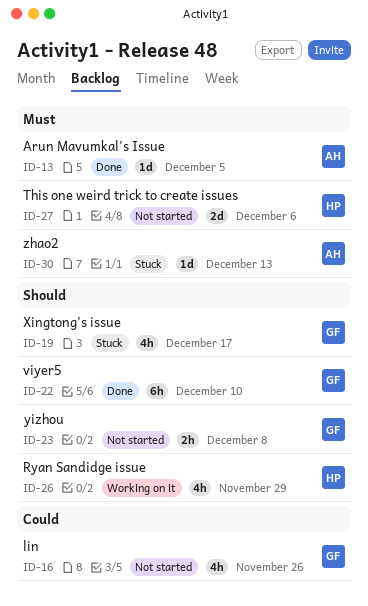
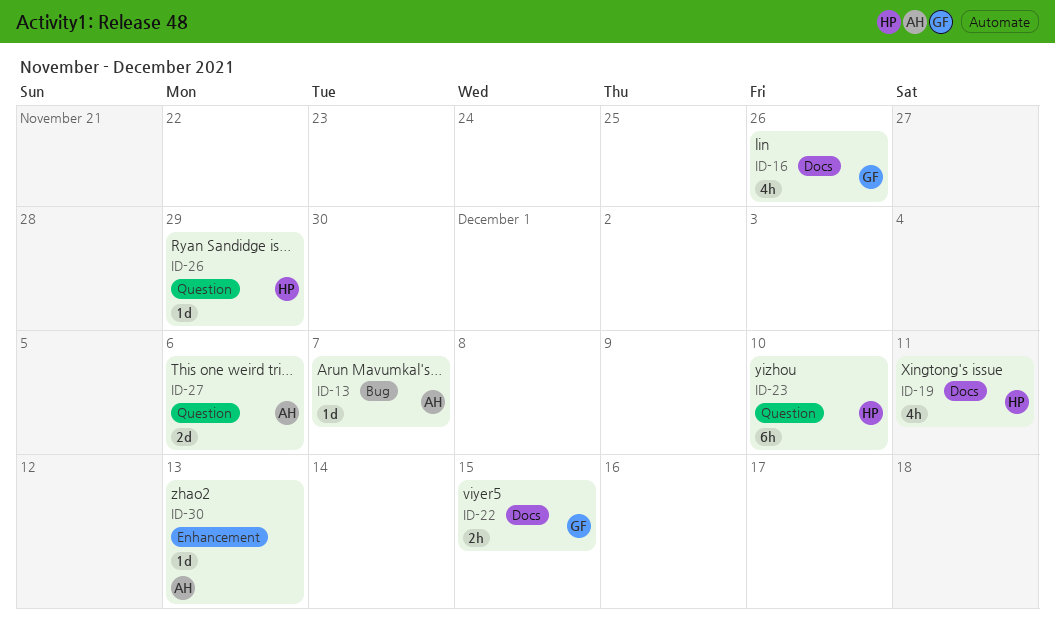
ID-13, due: Dec 5 -> Dec 7
ID-19, owner: GF -> HP
ID-19, due: Dec 17 -> Dec 11
ID-22, estimate: 6h -> 2h
ID-22, due: Dec 10 -> Dec 15
ID-23, owner: GF -> HP
ID-23, estimate: 2h -> 6h
ID-23, due: Dec 8 -> Dec 10
ID-26, estimate: 4h -> 1d
ID-27, owner: HP -> AH

